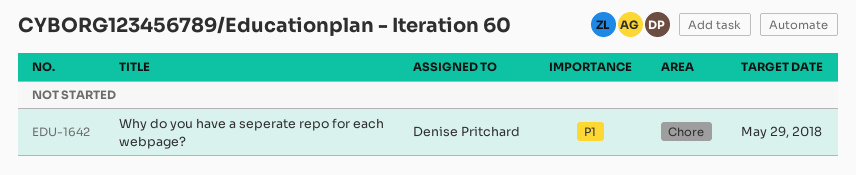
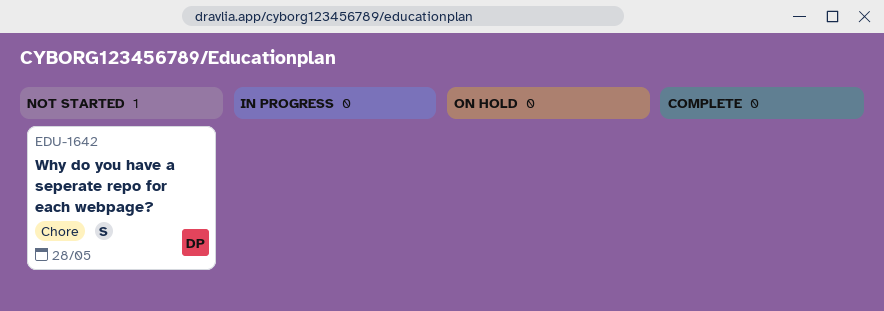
EDU-1642, due: May 29 -> May 28

